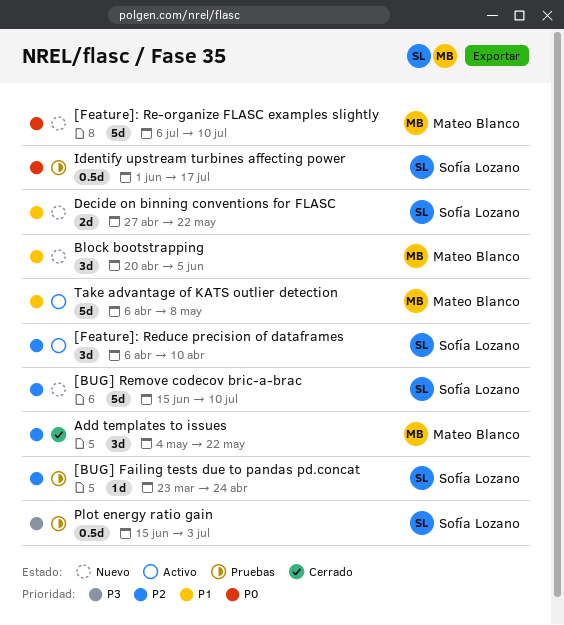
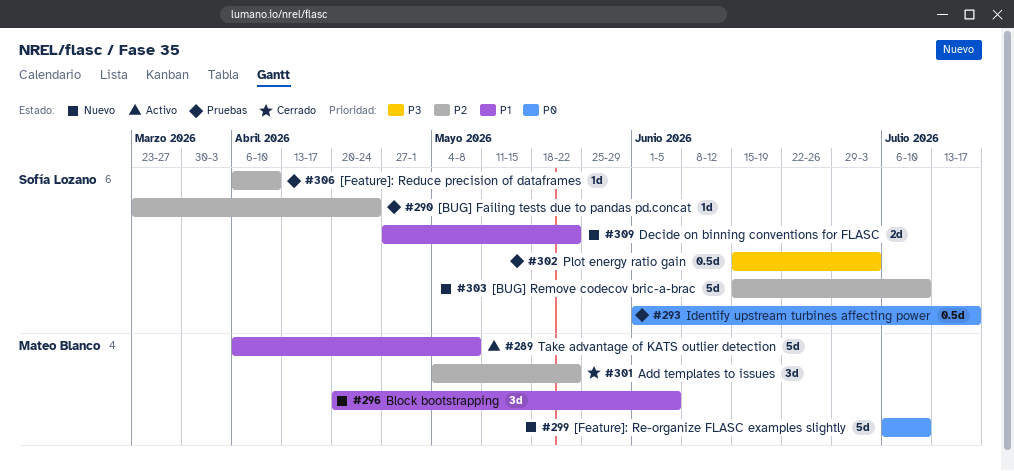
[Feature]: Reduce precision of dataframes, status: Activo -> Pruebas
[Feature]: Reduce precision of dataframes, estimate: 3d -> 1d

